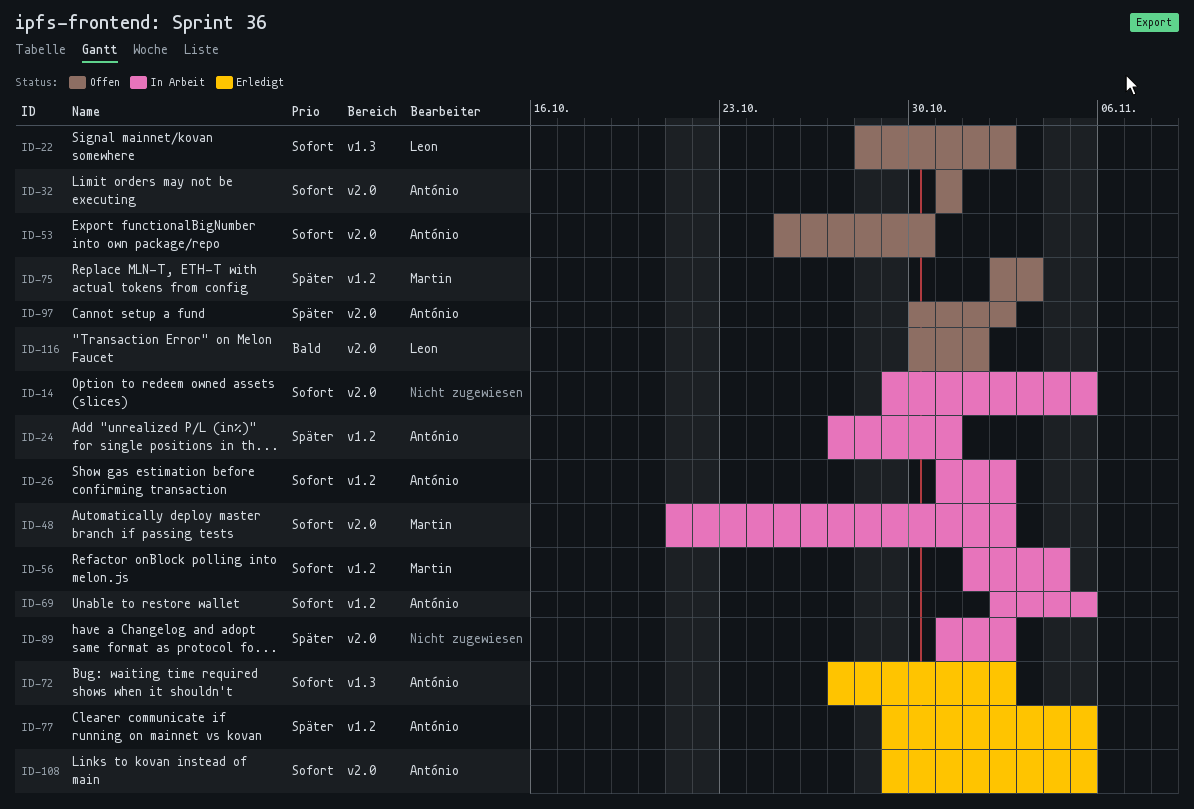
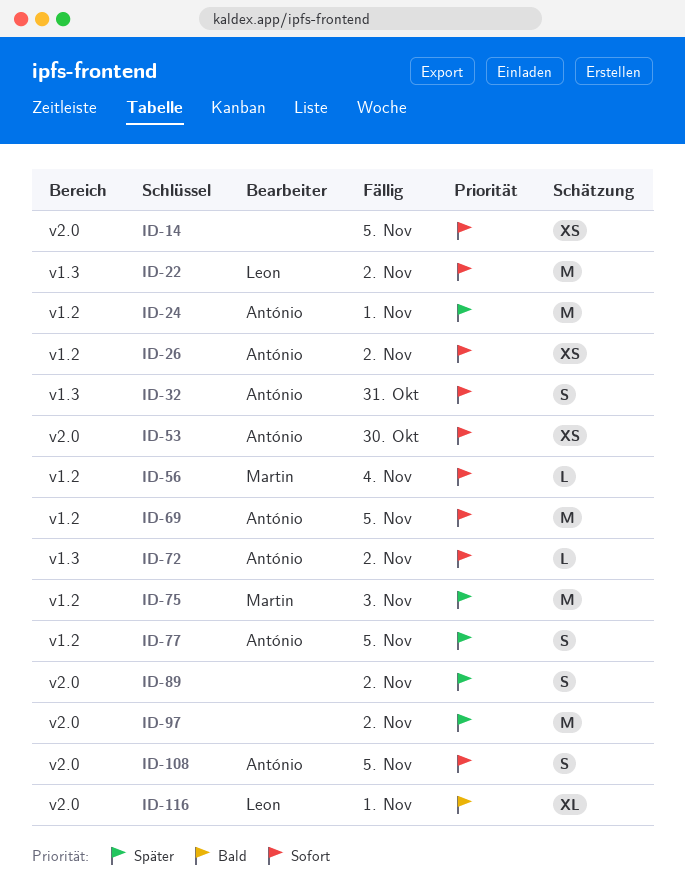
ID-24, due: Oct 31 -> Nov 1
ID-32, label: v2.0 -> v1.3
ID-48: present -> none
ID-97, owner: António -> none

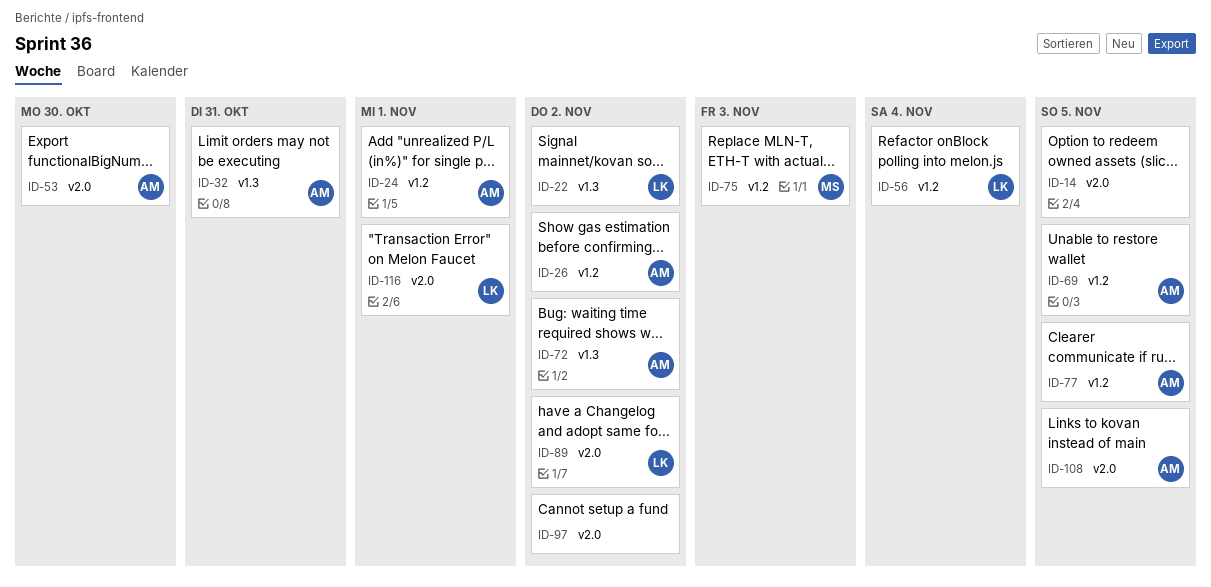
ID-56, owner: Martin -> Leon
ID-89, owner: none -> Leon

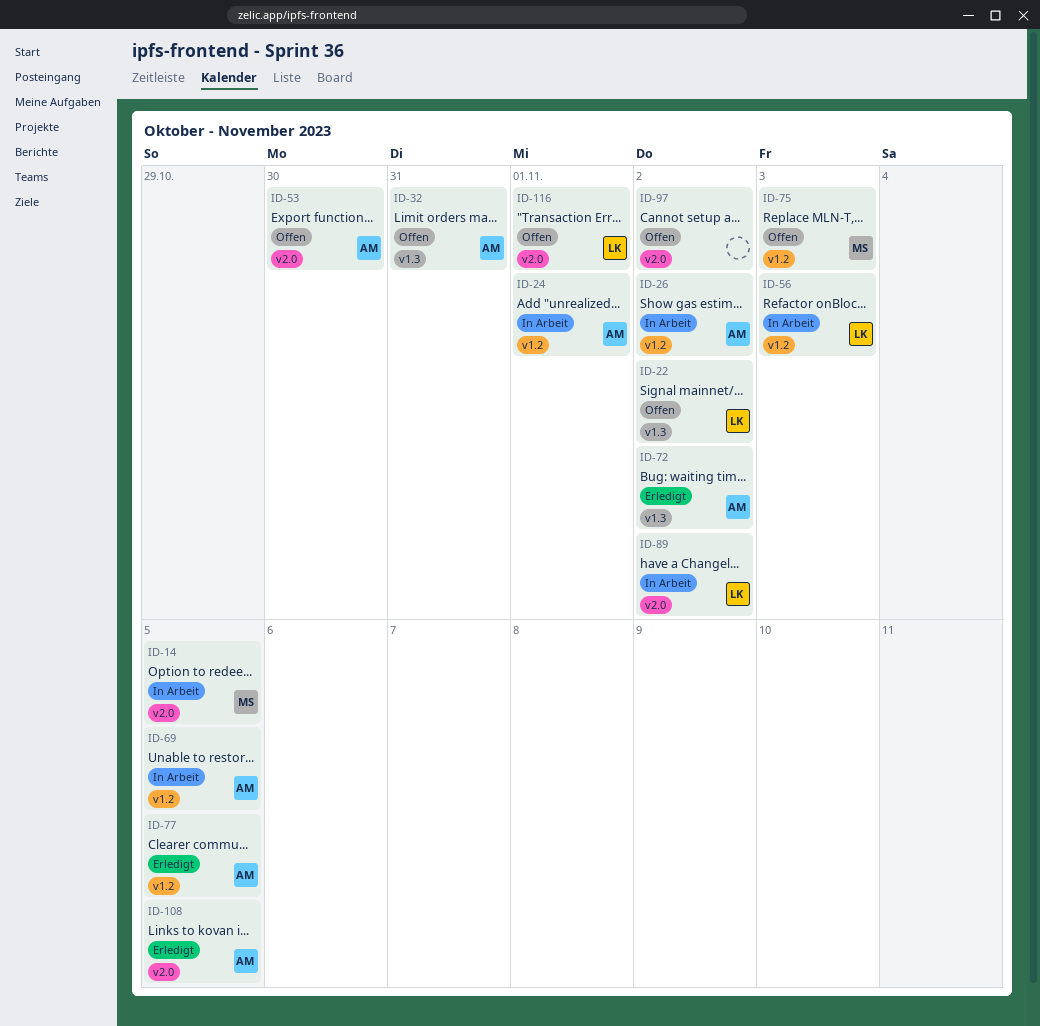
ID-14, owner: none -> MS
ID-56, due: Nov 4 -> Nov 3

